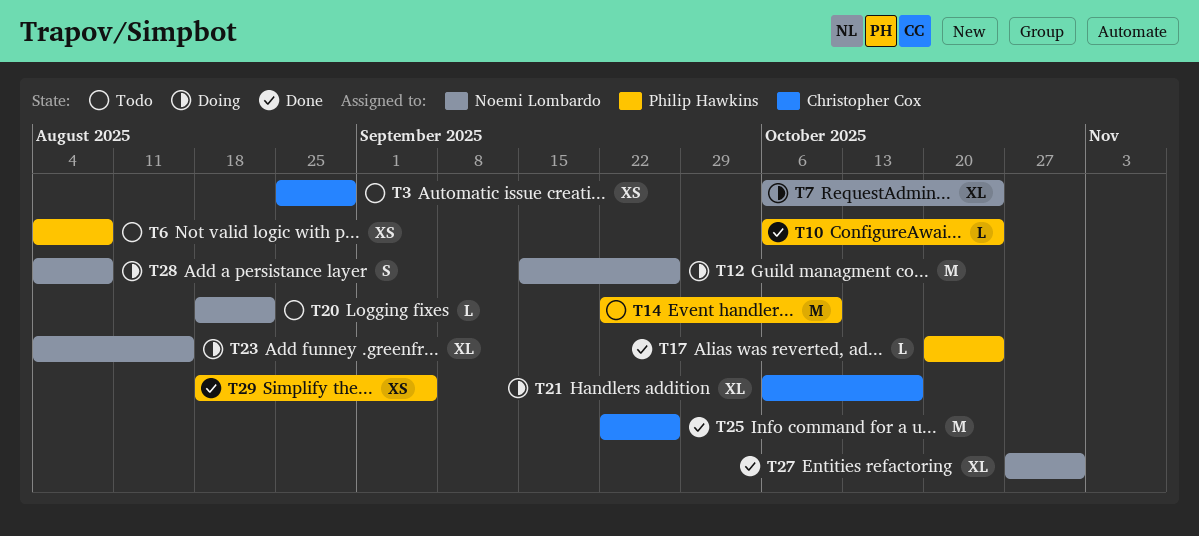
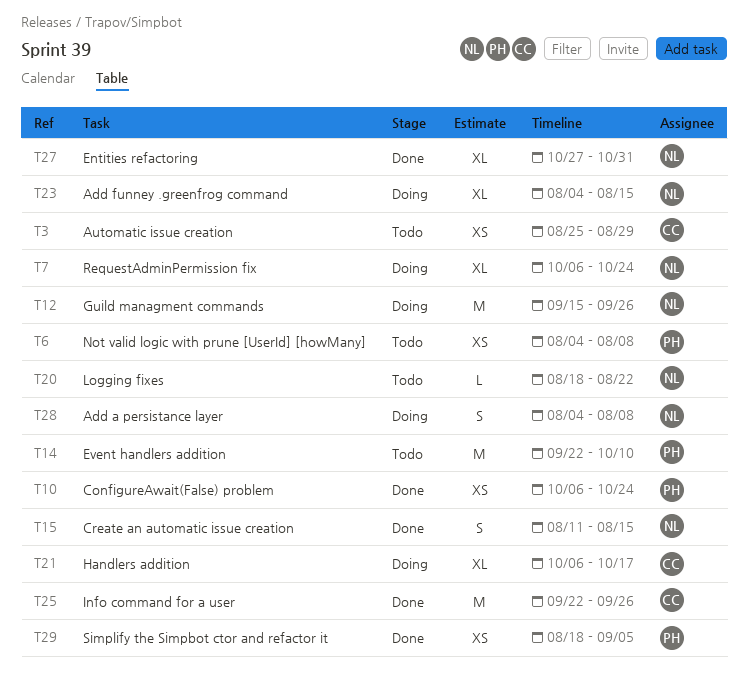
T10, estimate: L -> XS
T15: none -> present
T17: present -> none

